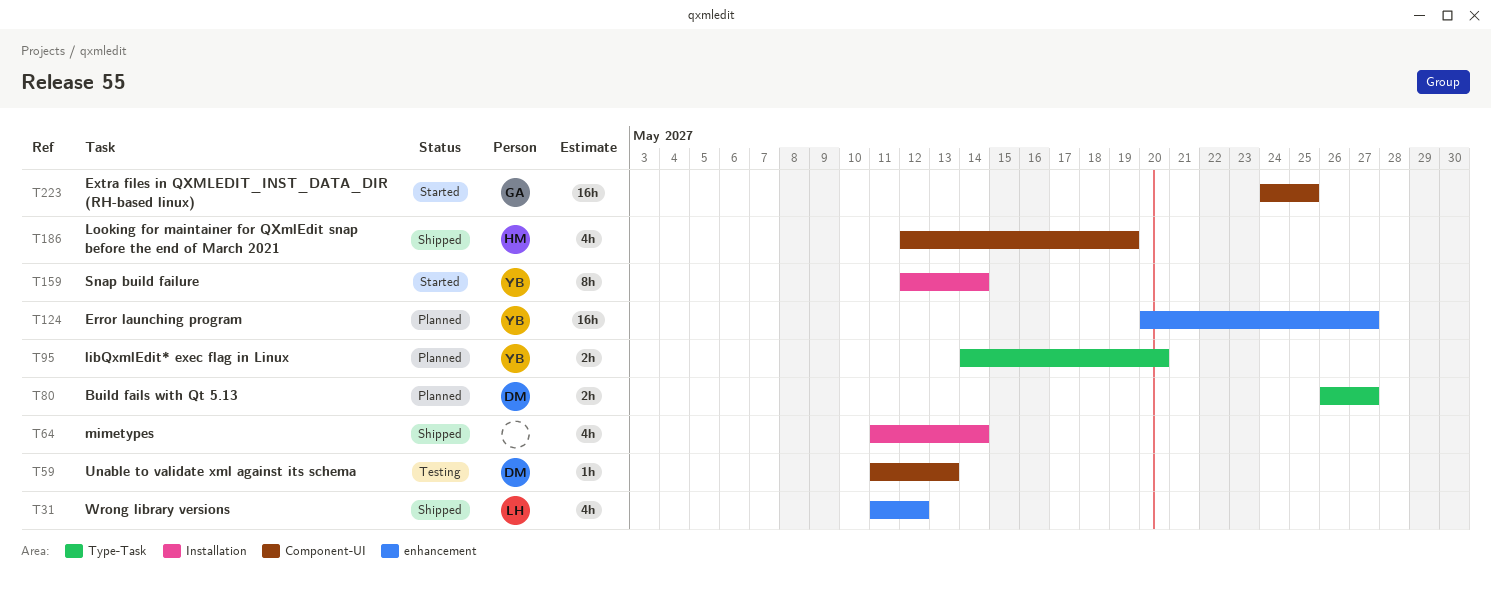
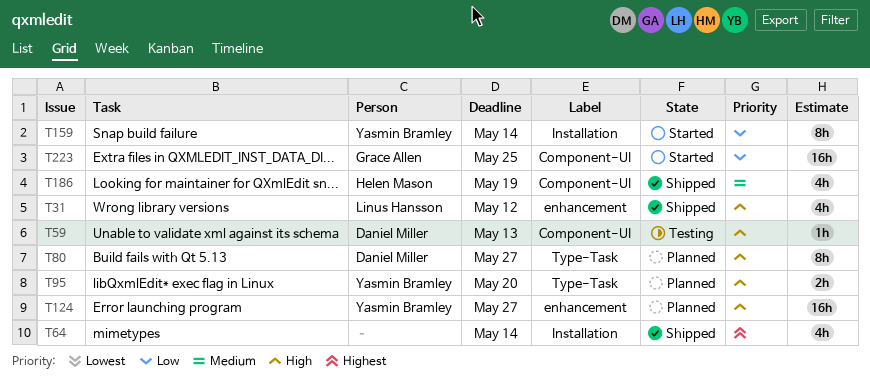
T80, estimate: 2h -> 8h

